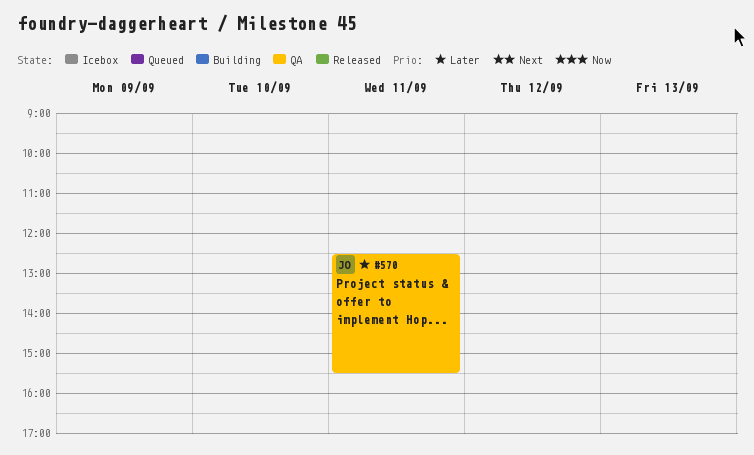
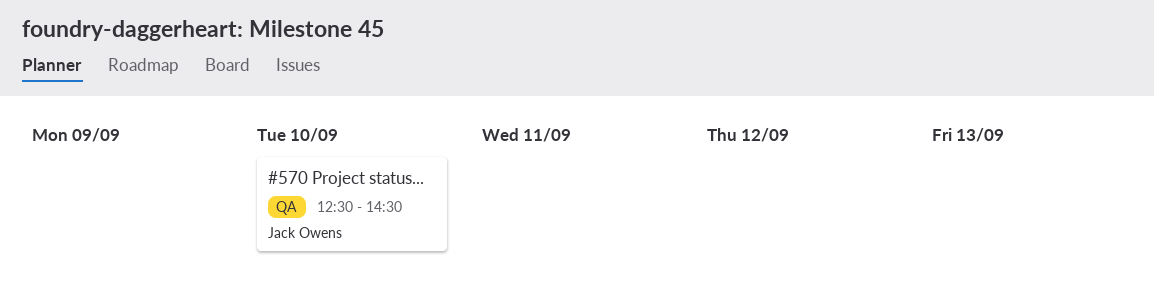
#570, day: Sep 11 -> Sep 10
#570, ends: 15:30 -> 14:30

